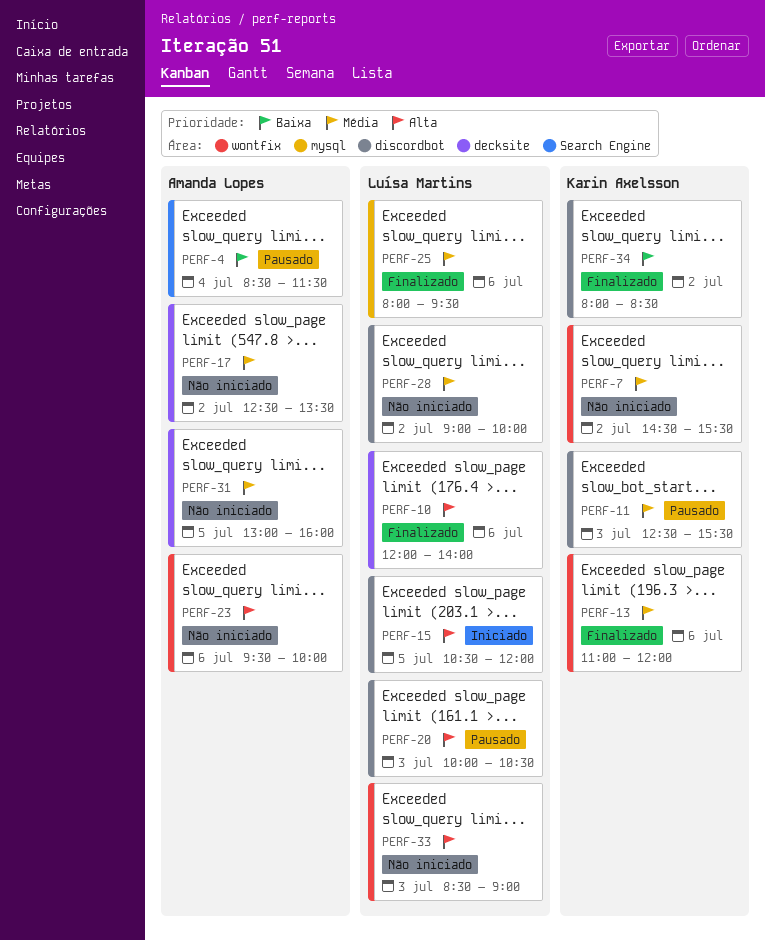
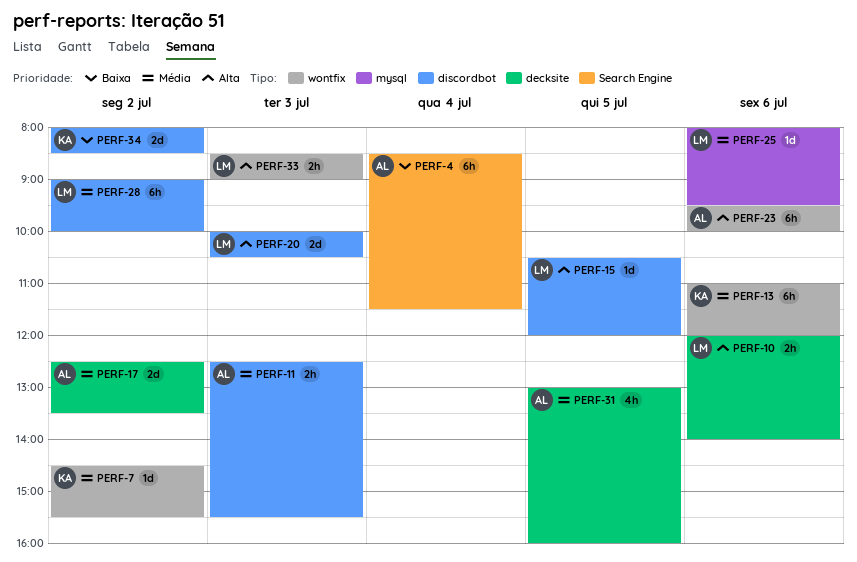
PERF-11, owner: Karin Axelsson -> Amanda Lopes

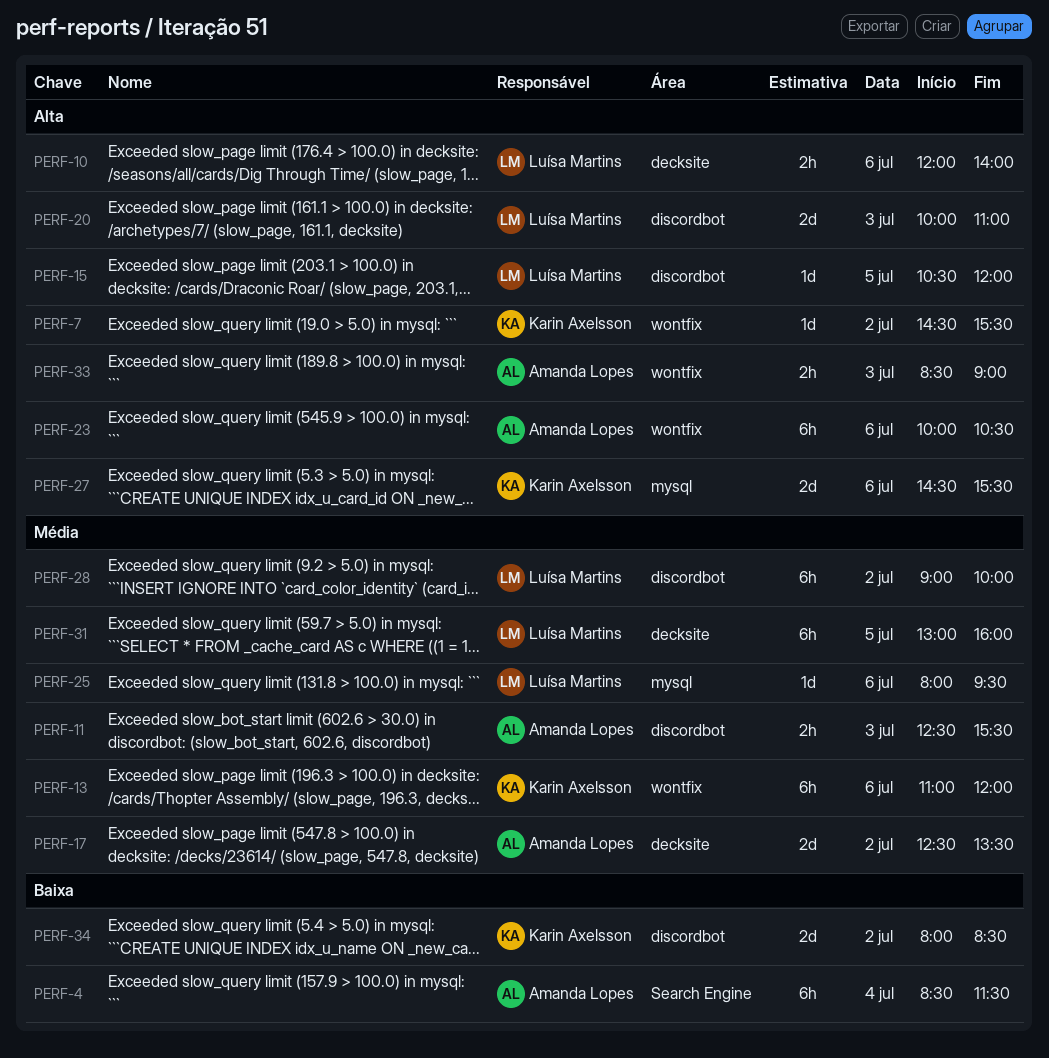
PERF-7, priority: Média -> Alta
PERF-20, ends: 10:30 -> 11:00
PERF-23, begins: 09:30 -> 10:00
PERF-23, ends: 10:00 -> 10:30
PERF-27: none -> present
PERF-31, owner: Amanda Lopes -> Luísa Martins
PERF-31, estimate: 4h -> 6h
PERF-33, owner: Luísa Martins -> Amanda Lopes

